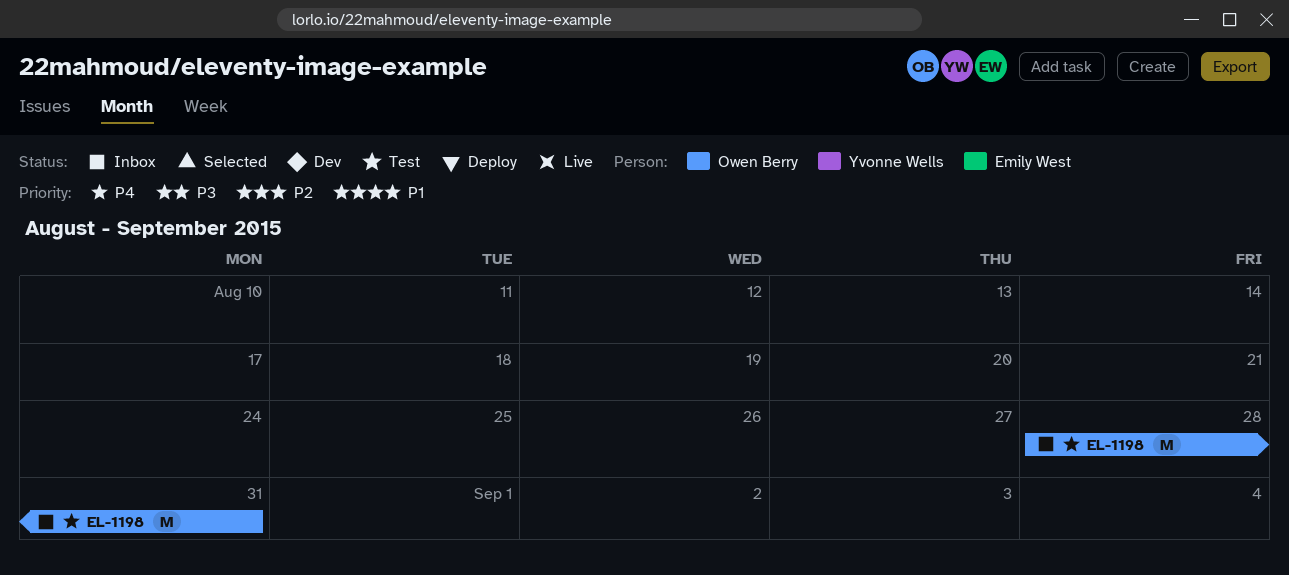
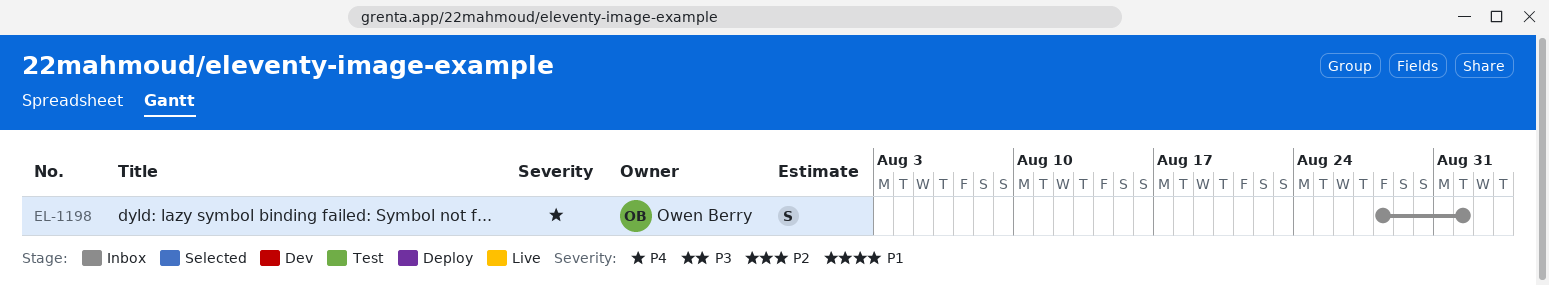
EL-1198, estimate: M -> S
EL-1198, due: Aug 31 -> Sep 1

